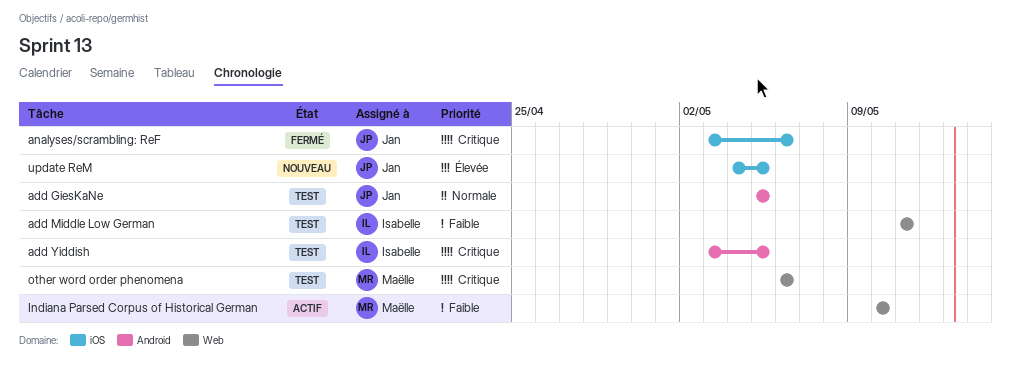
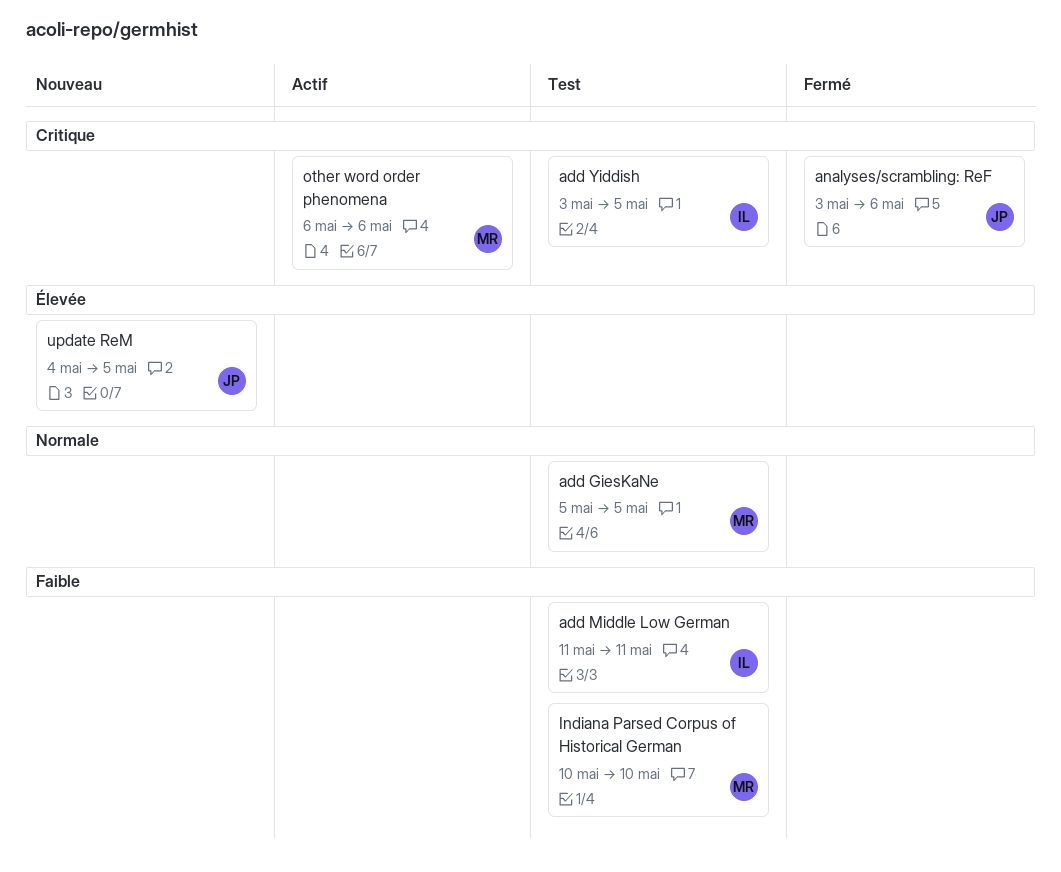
add GiesKaNe, owner: Jan -> Maëlle
Indiana Parsed Corpus of Historical German, status: Actif -> Test
other word order phenomena, status: Test -> Actif

